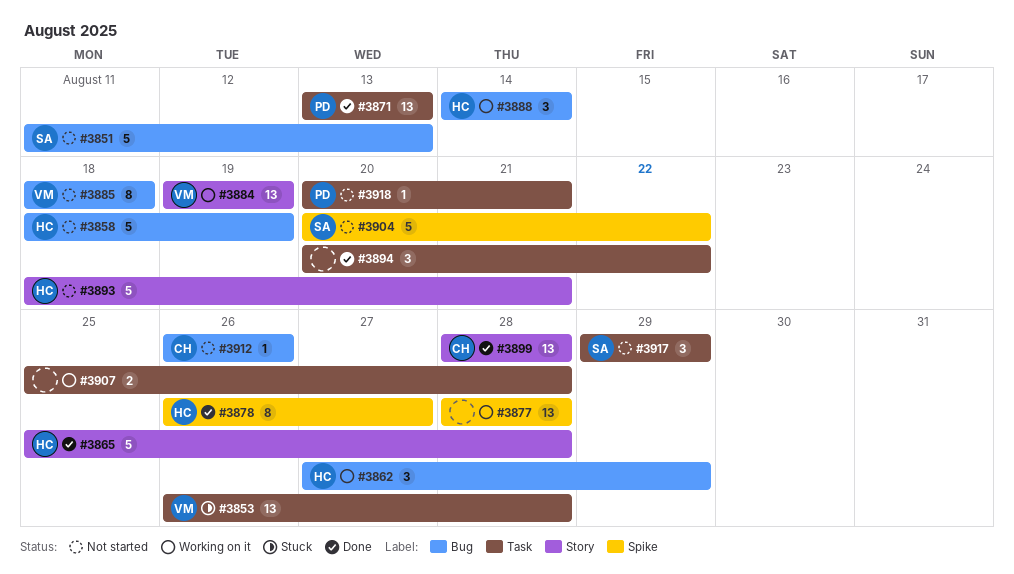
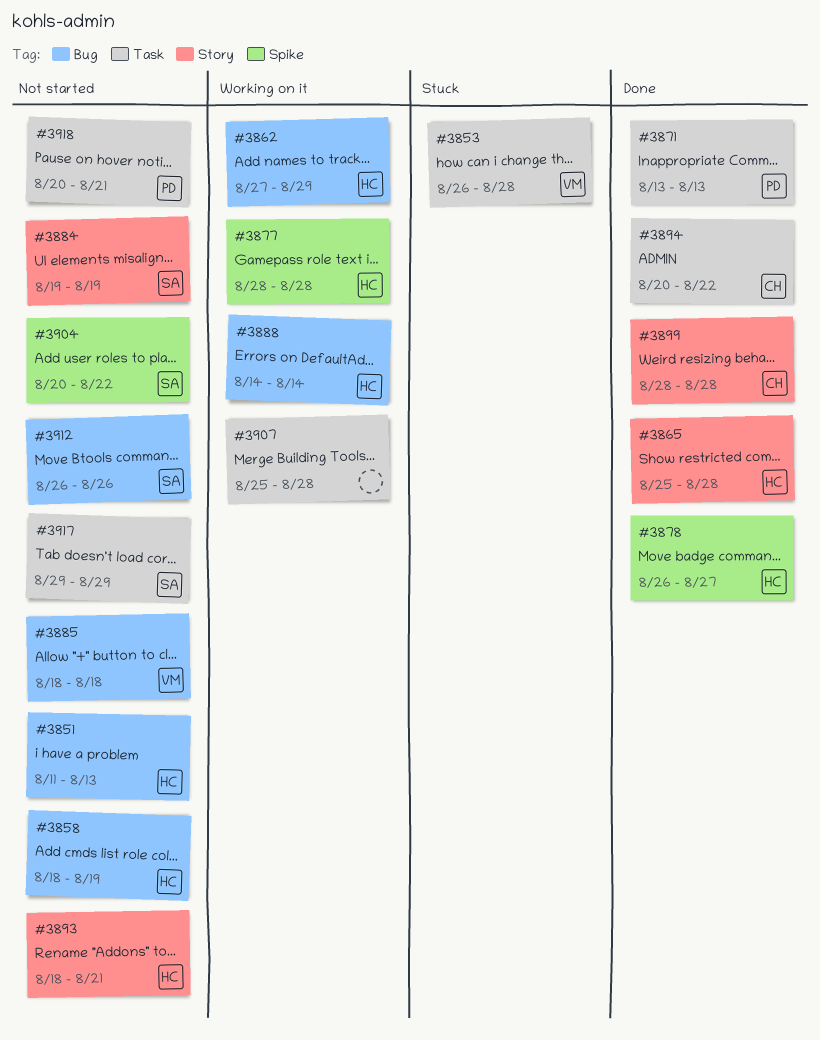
#3851, owner: SA -> HC
#3877, owner: none -> HC
#3884, status: Working on it -> Not started
#3884, owner: VM -> SA
#3894, owner: none -> CH
#3912, owner: CH -> SA

